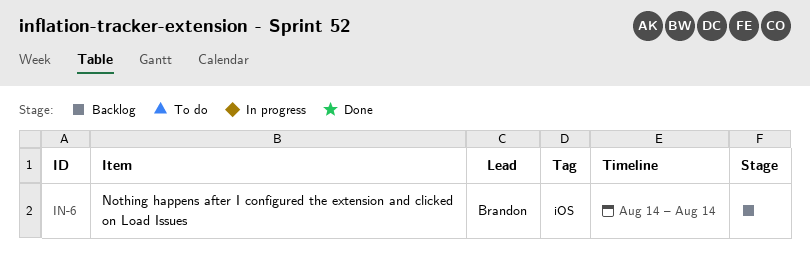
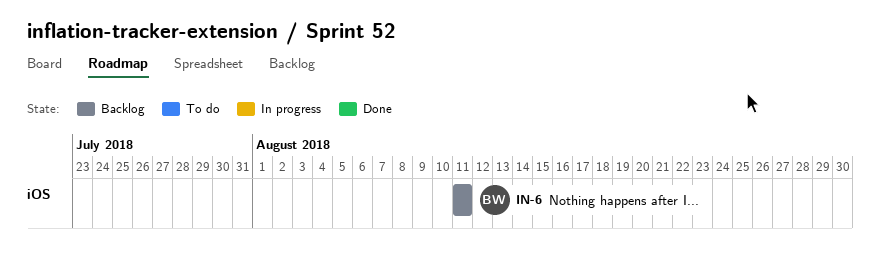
IN-6, start: Aug 14 -> Aug 11
IN-6, due: Aug 14 -> Aug 11

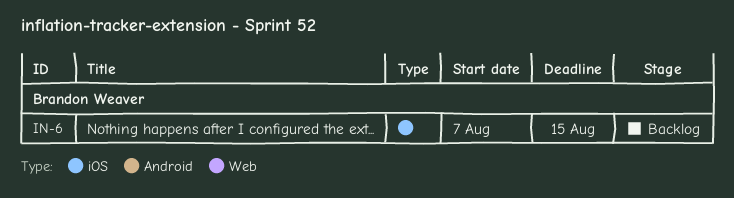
IN-6, start: Aug 11 -> Aug 7
IN-6, due: Aug 11 -> Aug 15

